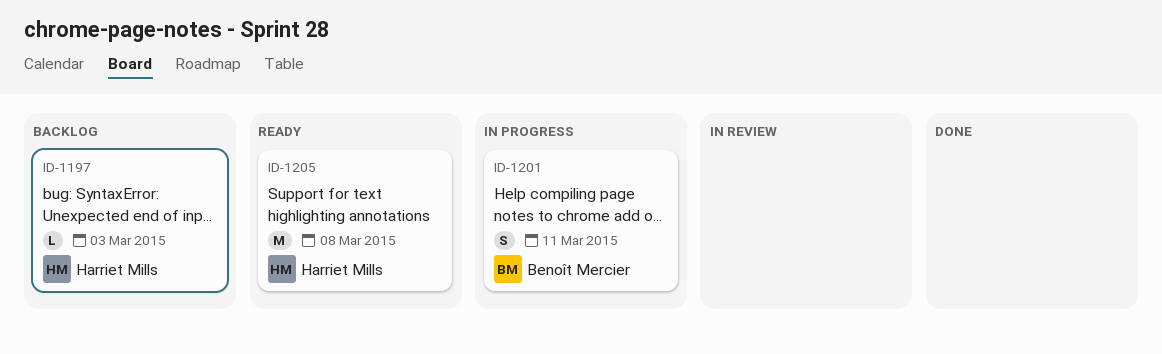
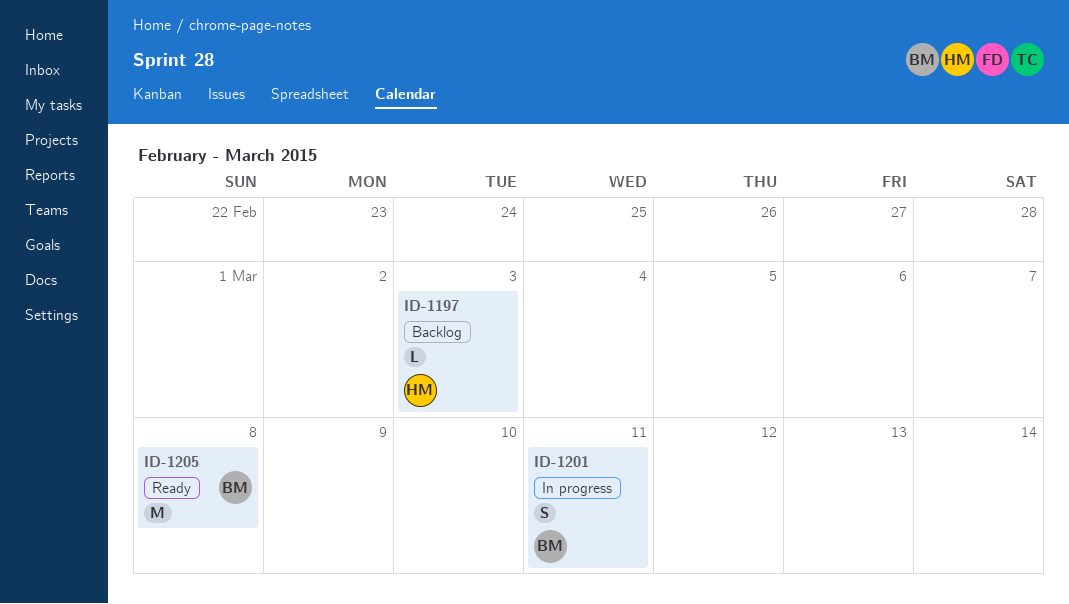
ID-1205, owner: Harriet Mills -> Benoît Mercier

